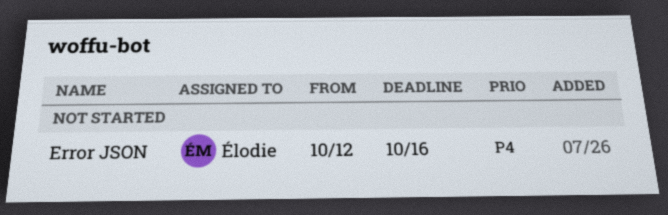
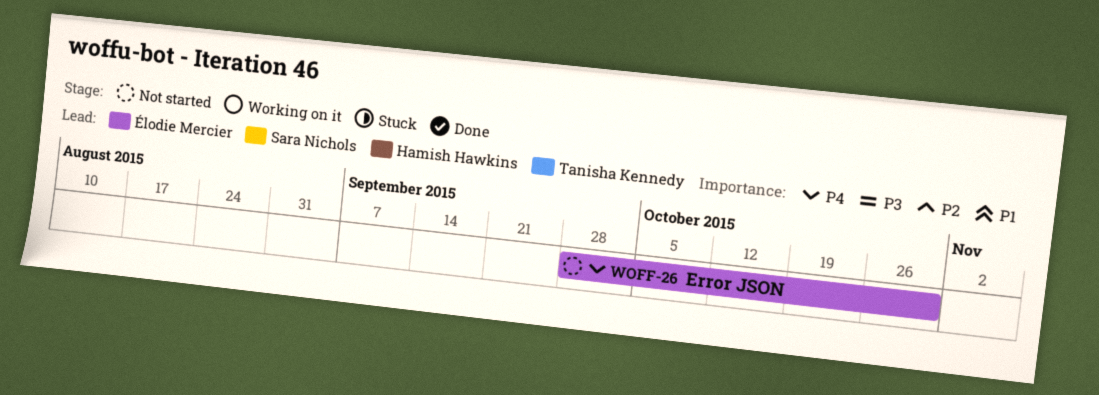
Error JSON, start: Oct 12 -> Sep 28
Error JSON, due: Oct 16 -> Oct 30

